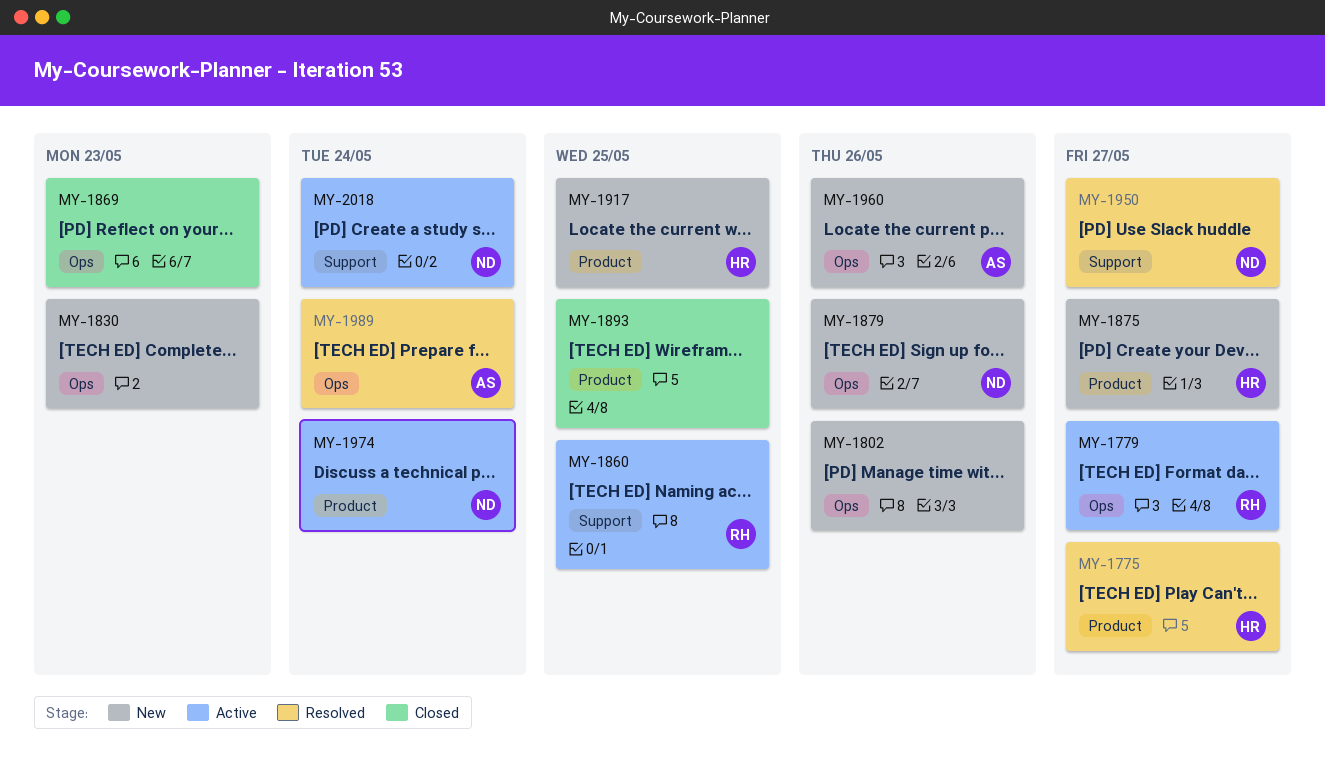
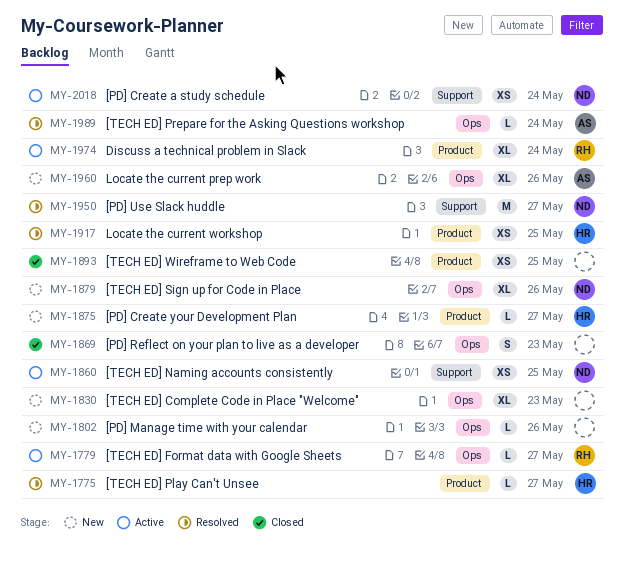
MY-1860, owner: RH -> ND
MY-1917, status: New -> Resolved
MY-1974, owner: ND -> RH

